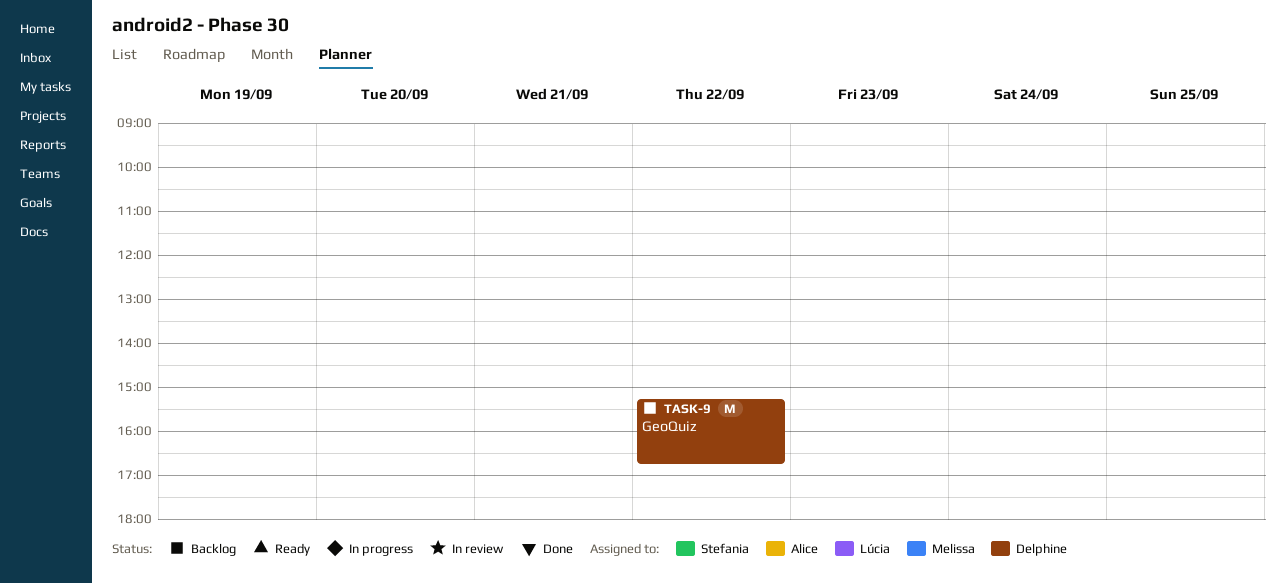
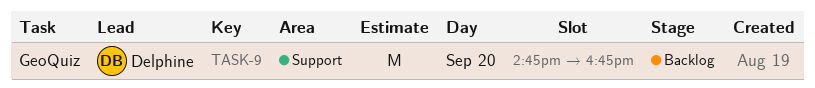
TASK-9, day: Sep 22 -> Sep 20
TASK-9, begins: 15:15 -> 14:45

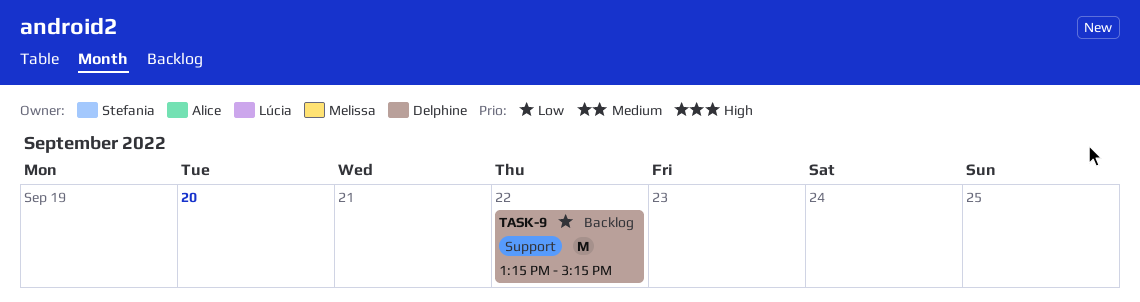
TASK-9, day: Sep 20 -> Sep 22
TASK-9, begins: 14:45 -> 13:15
TASK-9, ends: 16:45 -> 15:15

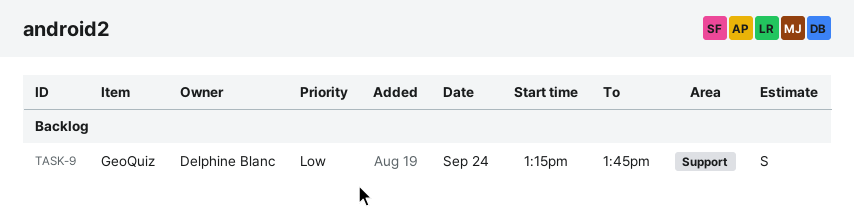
TASK-9, estimate: M -> S
TASK-9, day: Sep 22 -> Sep 24
TASK-9, ends: 15:15 -> 13:45

